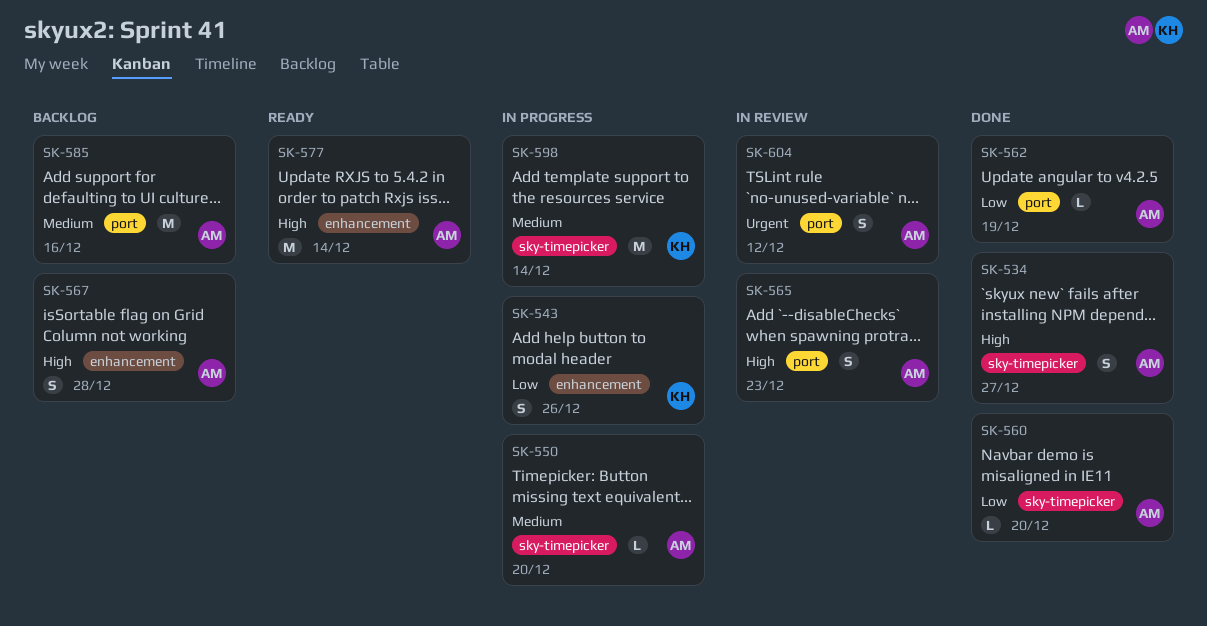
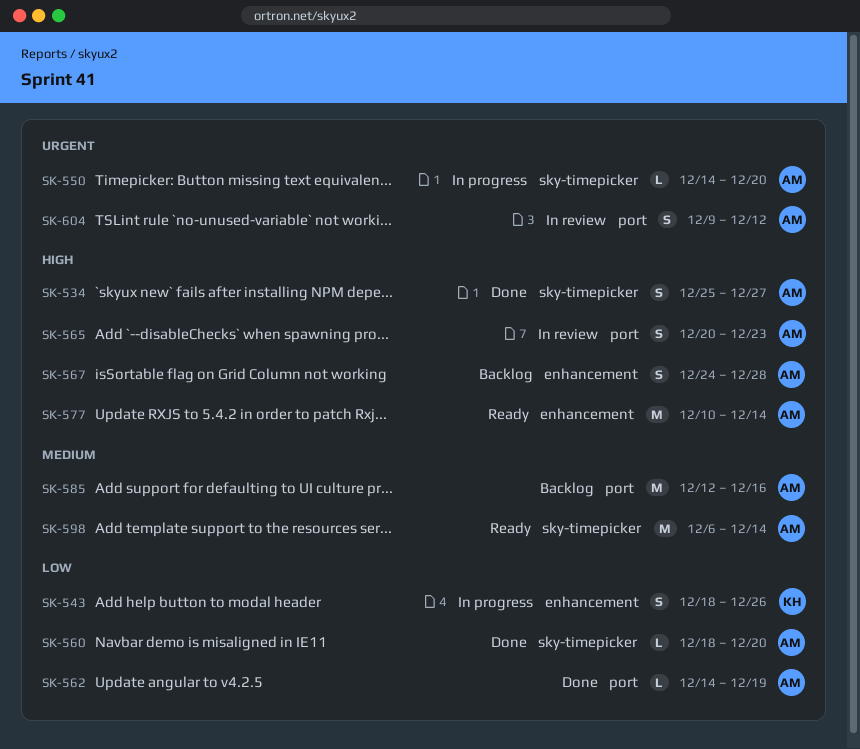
SK-550, priority: Medium -> Urgent
SK-598, status: In progress -> Ready
SK-598, owner: KH -> AM

